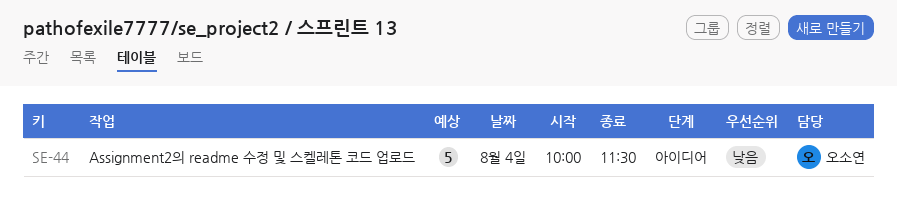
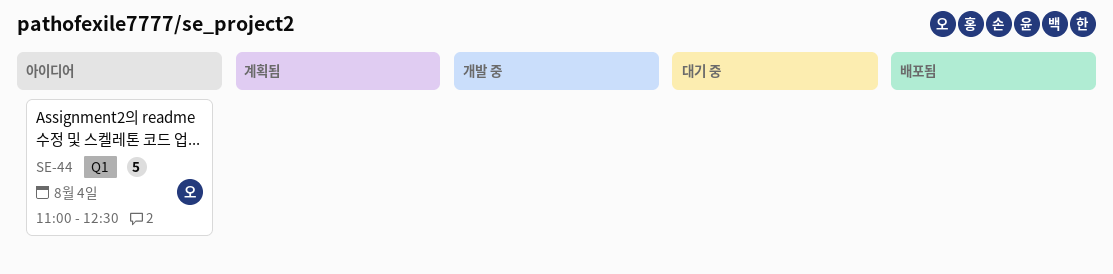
SE-44, begins: 10:00 -> 11:00
SE-44, ends: 11:30 -> 12:30

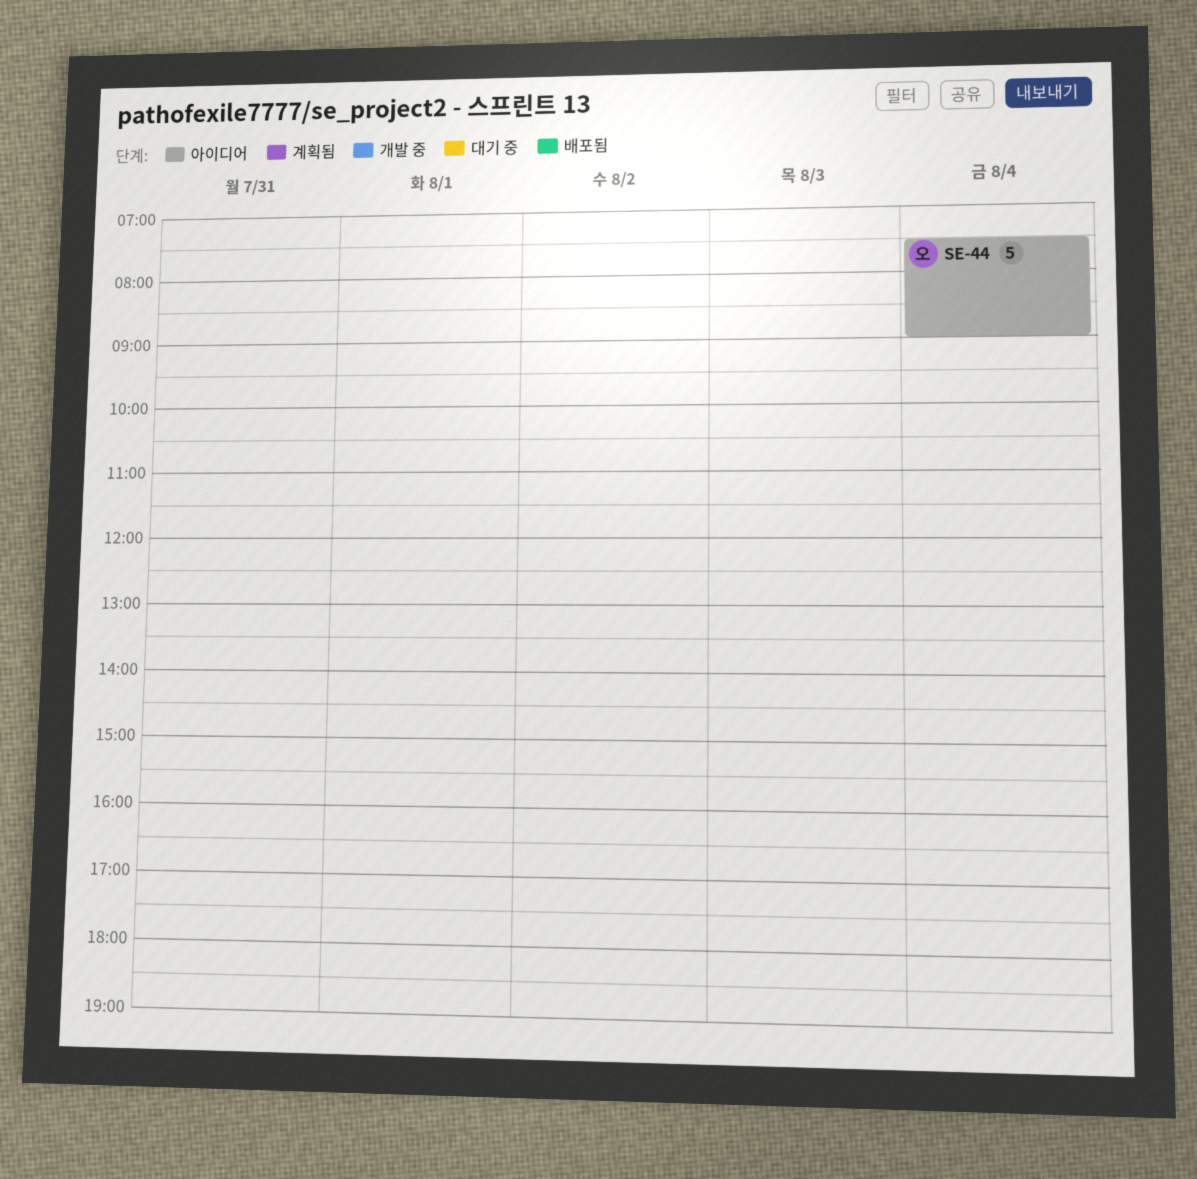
SE-44, begins: 11:00 -> 07:30
SE-44, ends: 12:30 -> 09:00

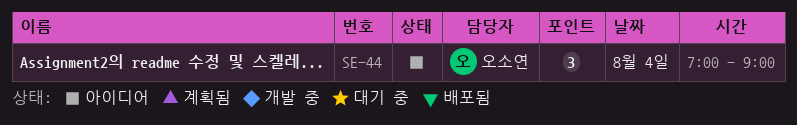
SE-44, estimate: 5 -> 3
SE-44, begins: 07:30 -> 07:00

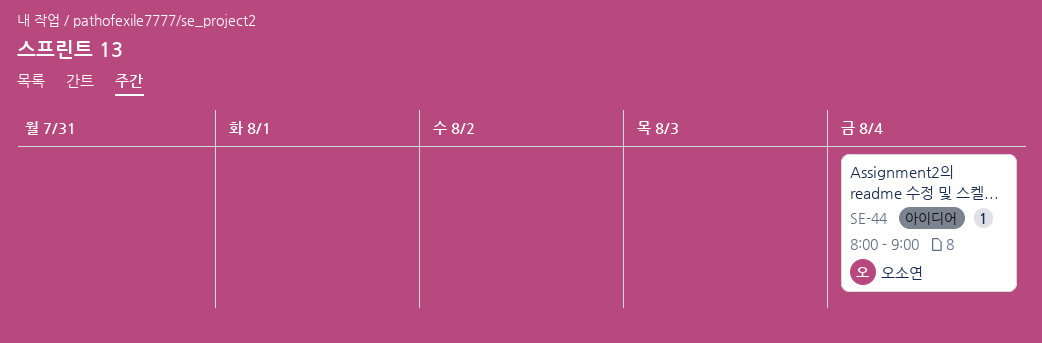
SE-44, estimate: 3 -> 1
SE-44, begins: 07:00 -> 08:00

